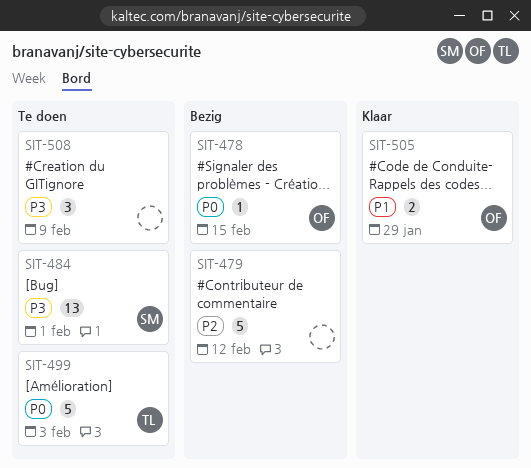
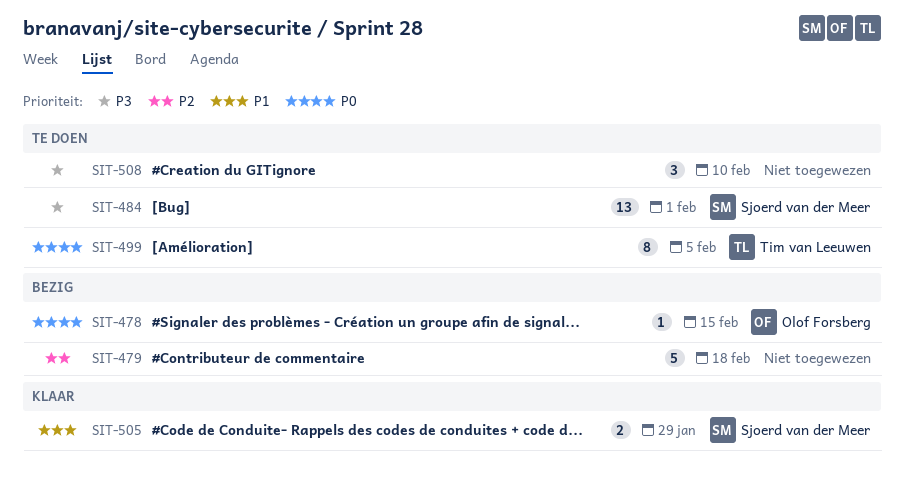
SIT-479, due: Feb 12 -> Feb 18
SIT-499, estimate: 5 -> 8
SIT-499, due: Feb 3 -> Feb 5
SIT-505, owner: Olof Forsberg -> Sjoerd van der Meer
SIT-508, due: Feb 9 -> Feb 10

